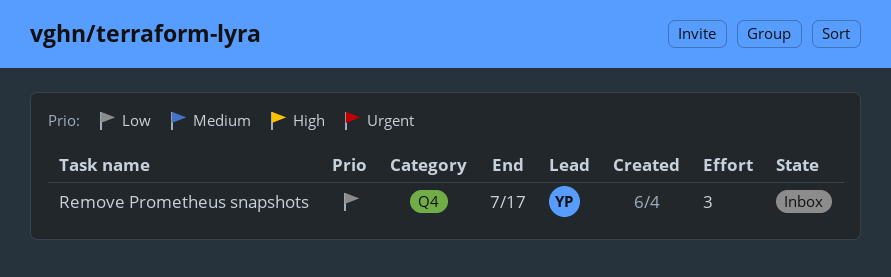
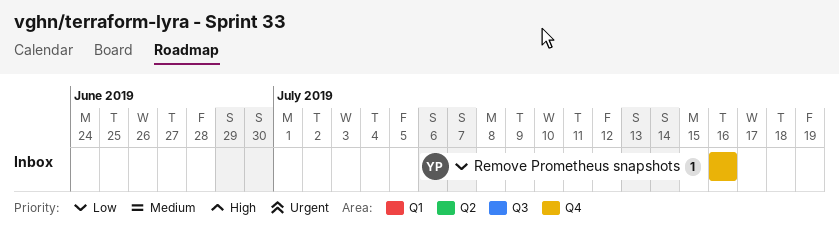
Remove Prometheus snapshots, estimate: 3 -> 1
Remove Prometheus snapshots, due: Jul 17 -> Jul 16

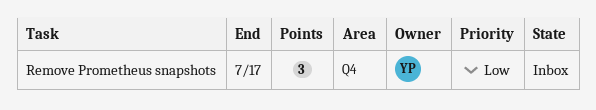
Remove Prometheus snapshots, estimate: 1 -> 3
Remove Prometheus snapshots, due: Jul 16 -> Jul 17

